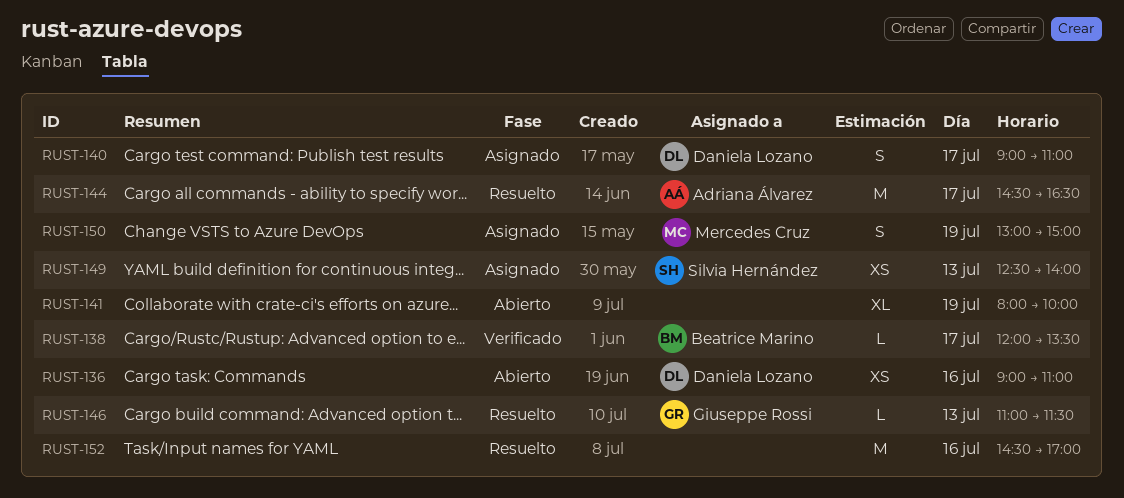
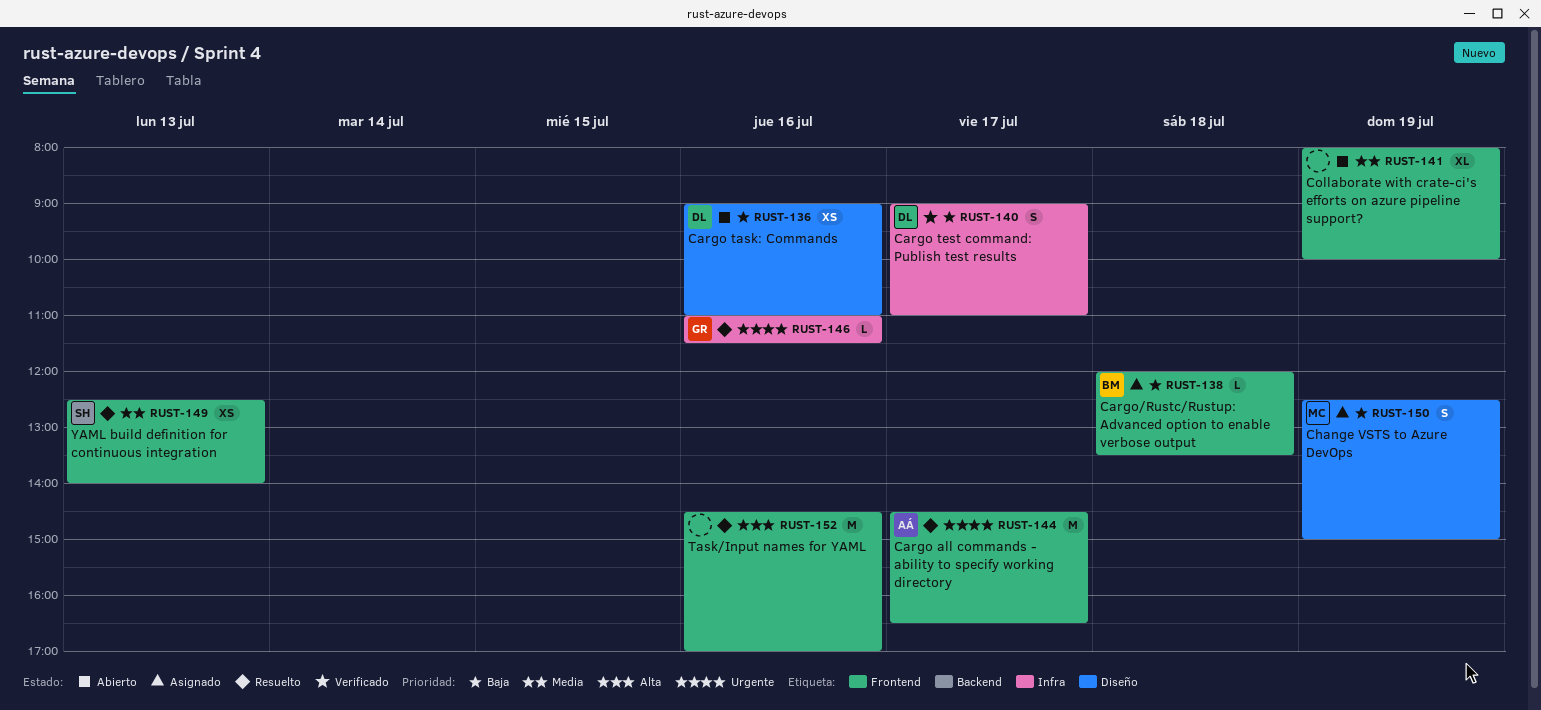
RUST-138, status: Verificado -> Asignado
RUST-138, day: Jul 17 -> Jul 18
RUST-140, status: Asignado -> Verificado
RUST-146, day: Jul 13 -> Jul 16
RUST-149, status: Asignado -> Resuelto
RUST-150, begins: 13:00 -> 12:30

